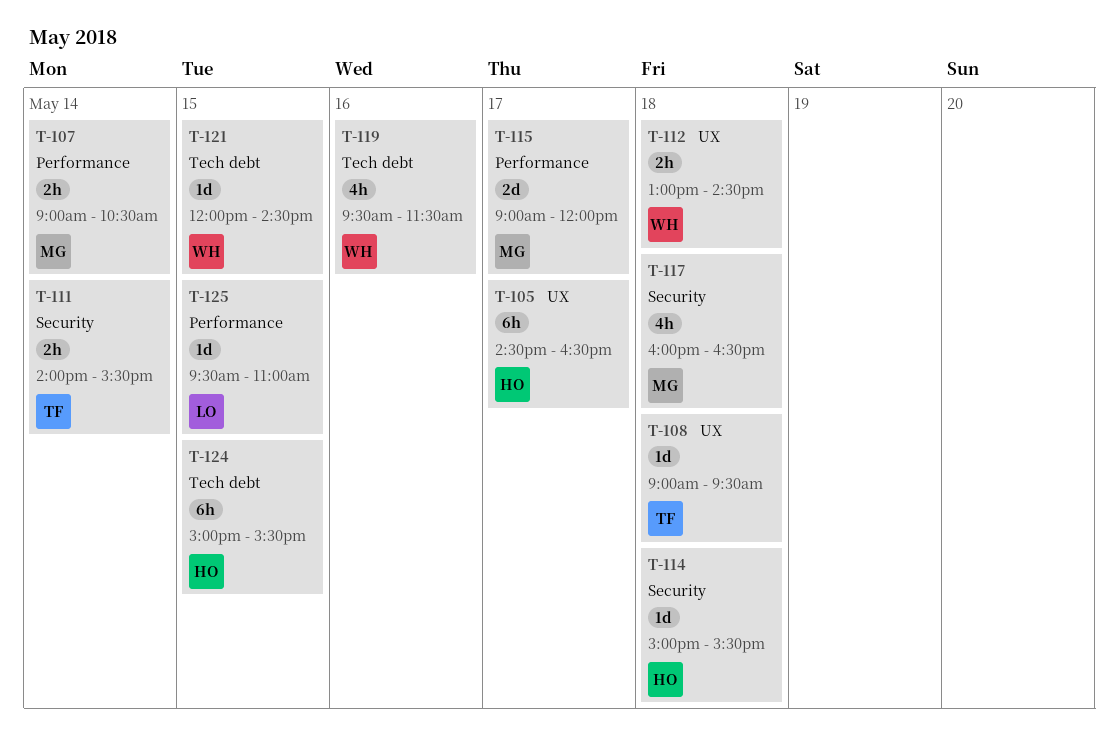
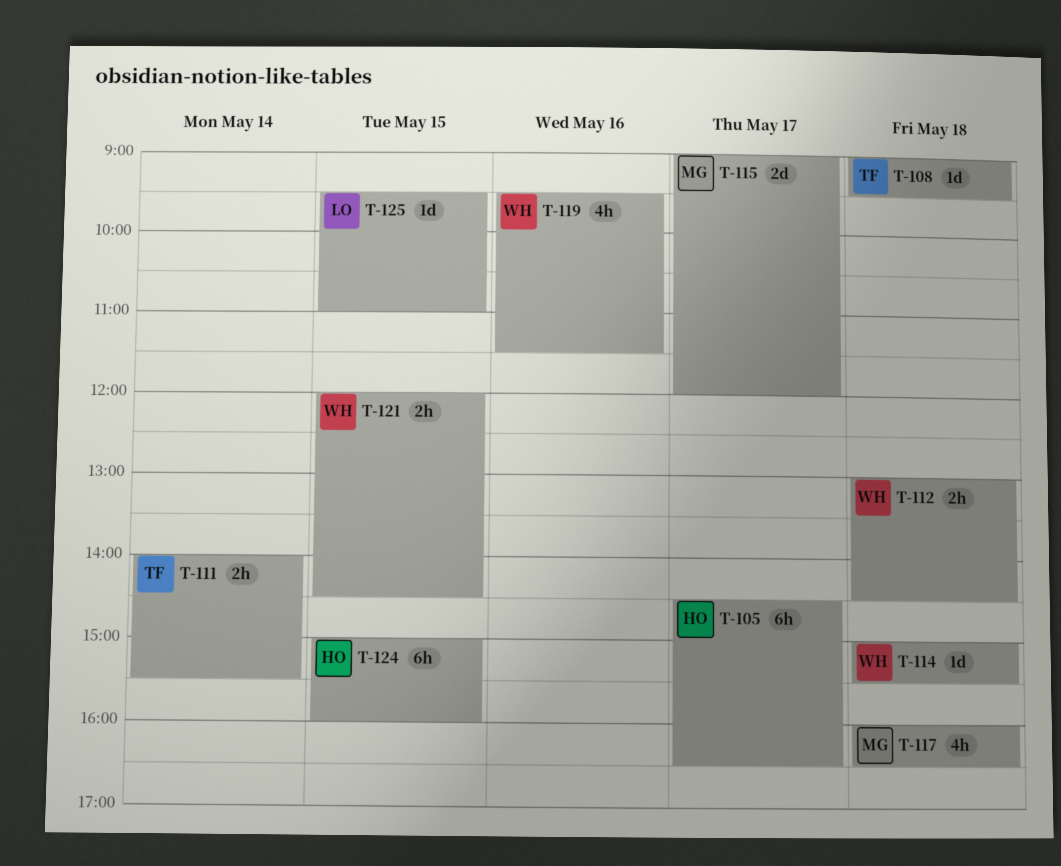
T-107: present -> none
T-114, owner: HO -> WH
T-121, estimate: 1d -> 2h
T-124, ends: 15:30 -> 16:00

